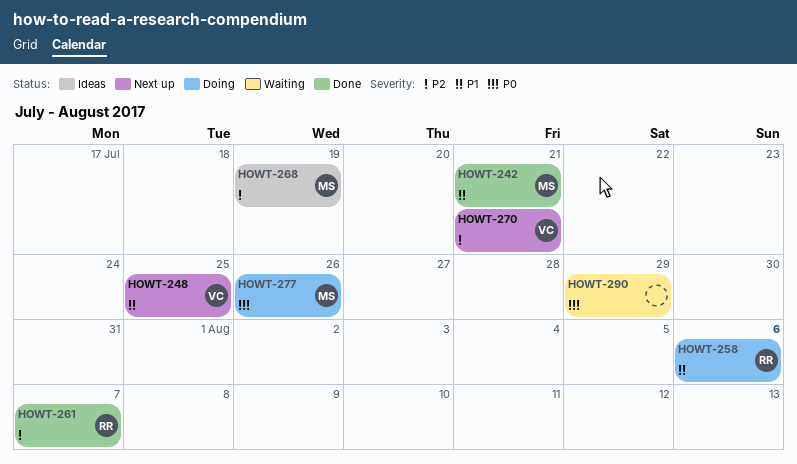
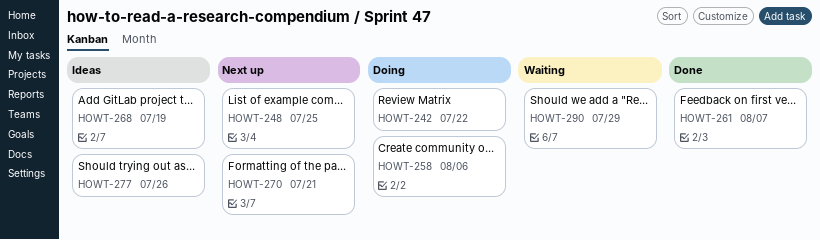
HOWT-242, status: Done -> Doing
HOWT-242, due: Jul 21 -> Jul 22
HOWT-277, status: Doing -> Ideas

